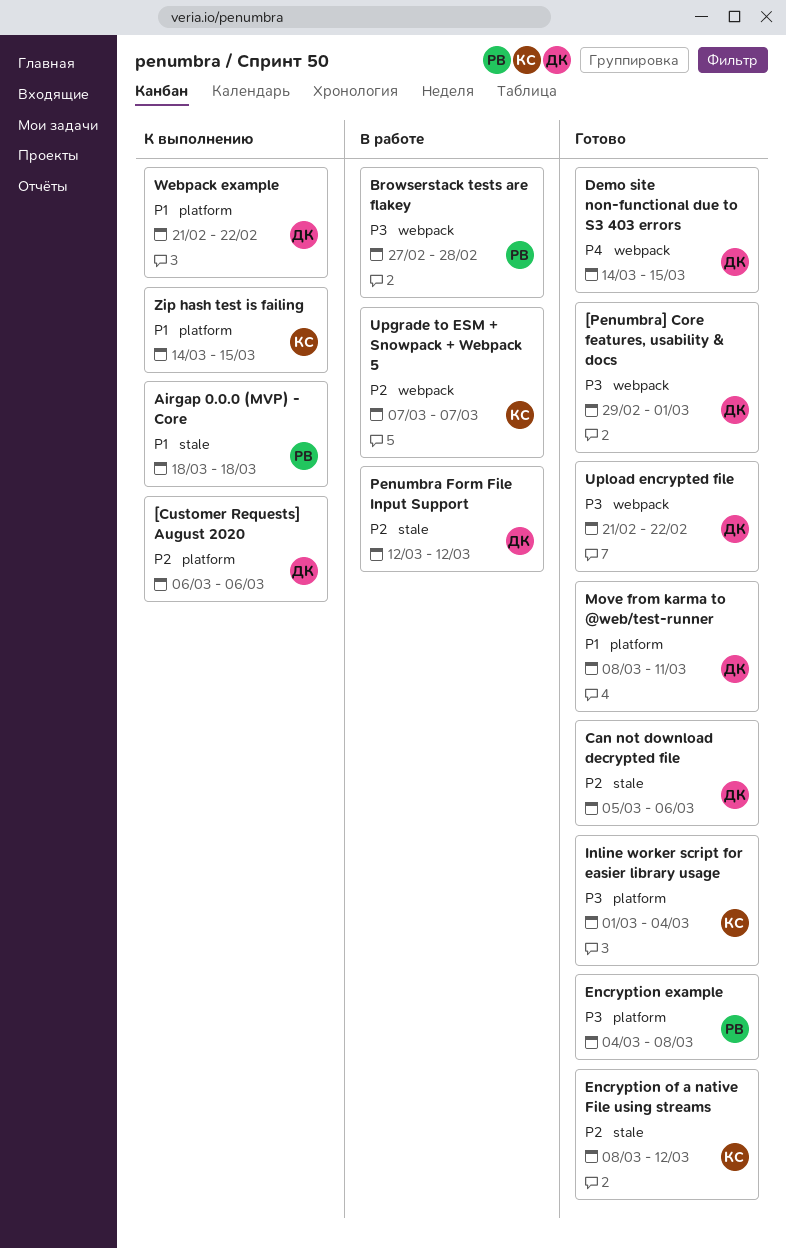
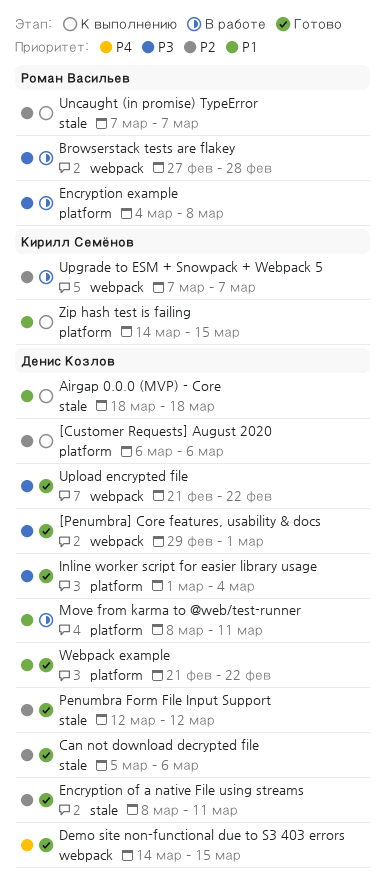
Airgap 0.0.0 (MVP) - Core, owner: Роман Васильев -> Денис Козлов
Encryption example, status: Готово -> В работе
Encryption of a native File using streams, owner: Кирилл Семёнов -> Денис Козлов
Encryption of a native File using streams, due: Mar 12 -> Mar 11
Inline worker script for easier library usage, owner: Кирилл Семёнов -> Денис Козлов
Move from karma to @web/test-runner, status: Готово -> В работе
Penumbra Form File Input Support, status: В работе -> Готово
Uncaught (in promise) TypeError: none -> present
Webpack example, status: К выполнению -> Готово

